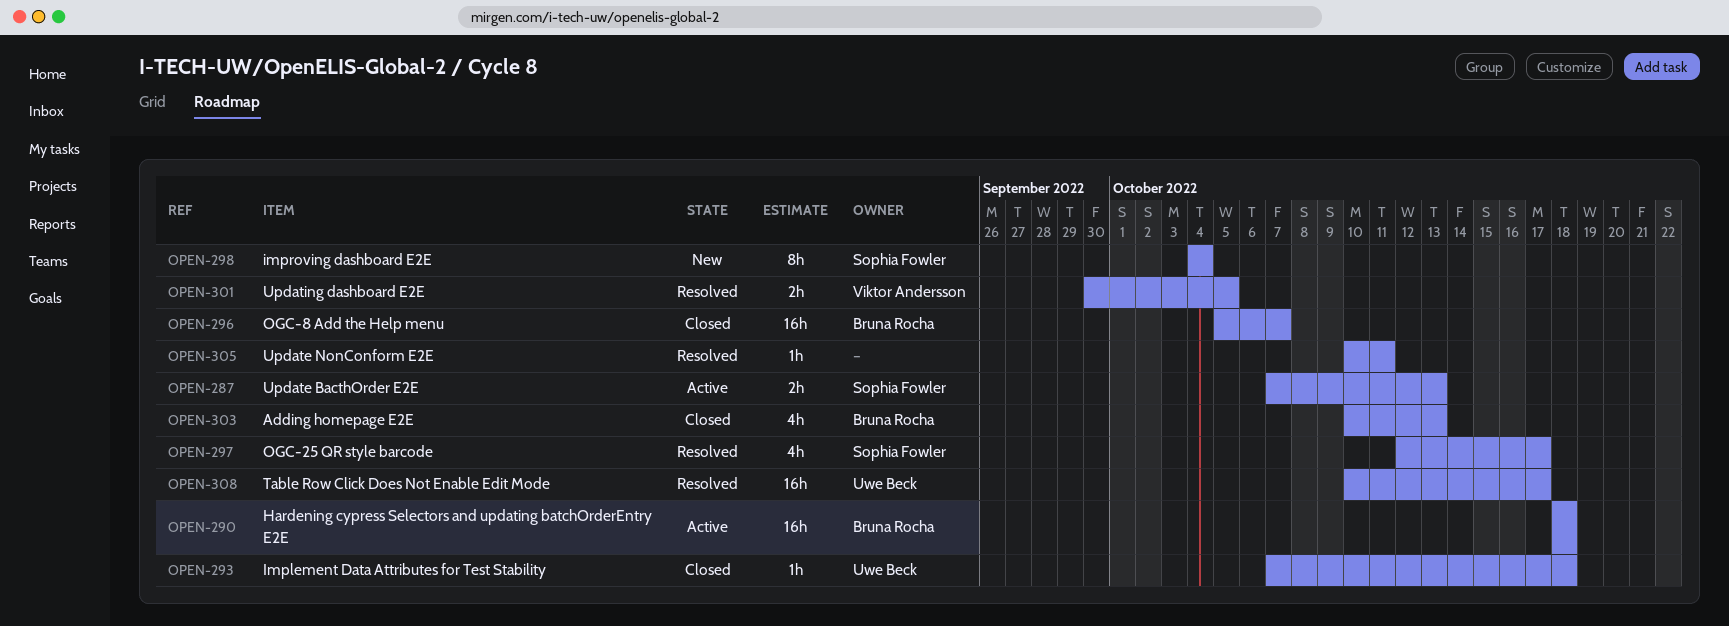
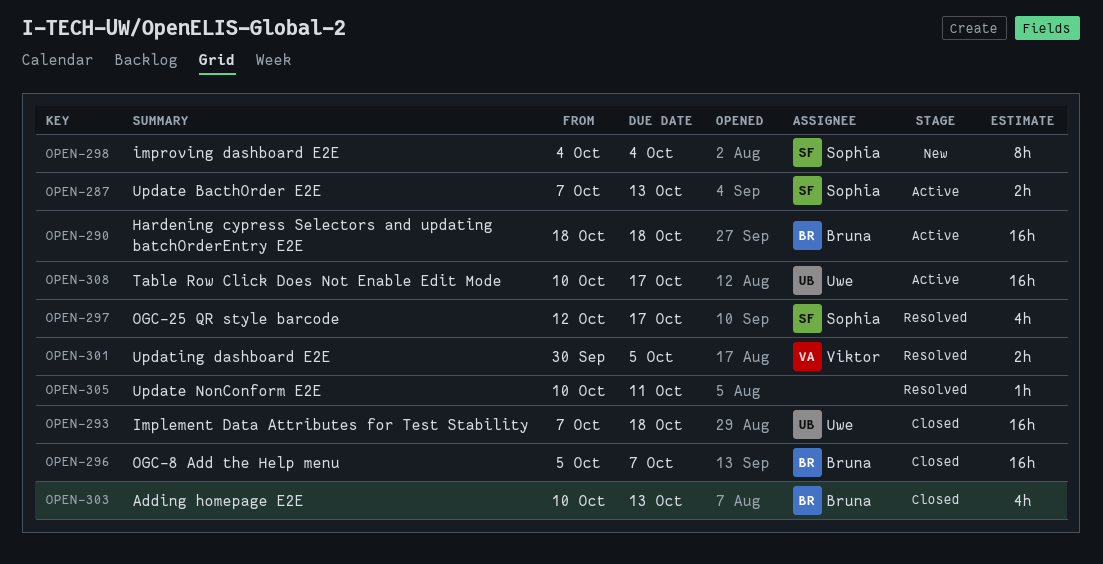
OPEN-293, estimate: 1h -> 16h
OPEN-308, status: Resolved -> Active

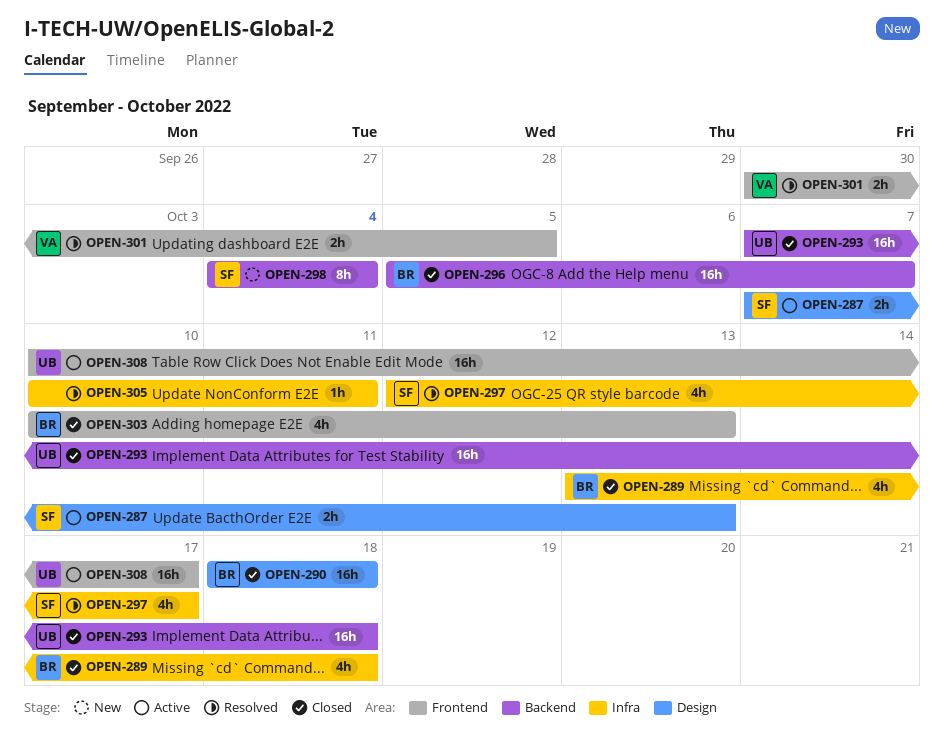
OPEN-289: none -> present
OPEN-290, status: Active -> Closed

